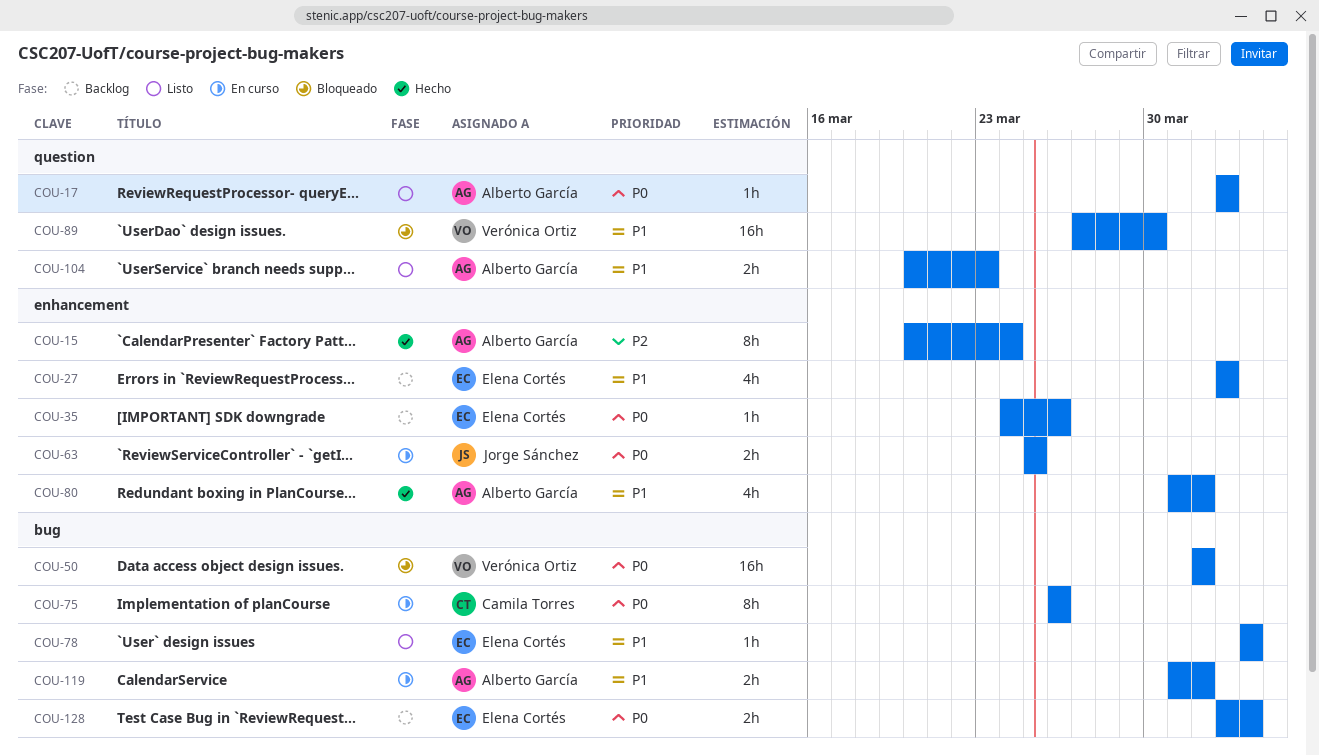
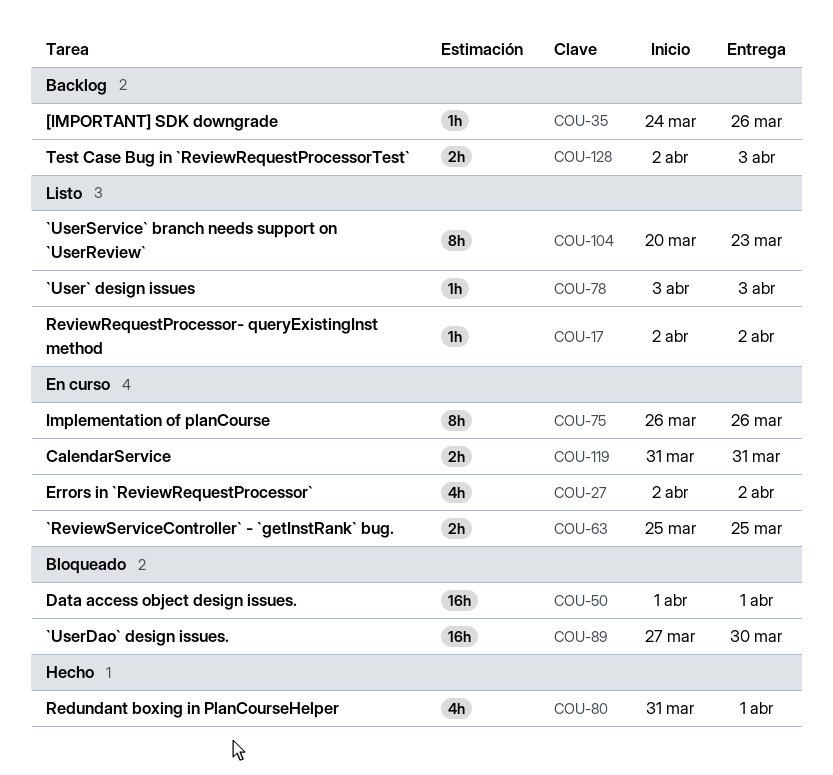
COU-15: present -> none
COU-27, status: Backlog -> En curso
COU-104, estimate: 2h -> 8h
COU-119, due: Apr 1 -> Mar 31

